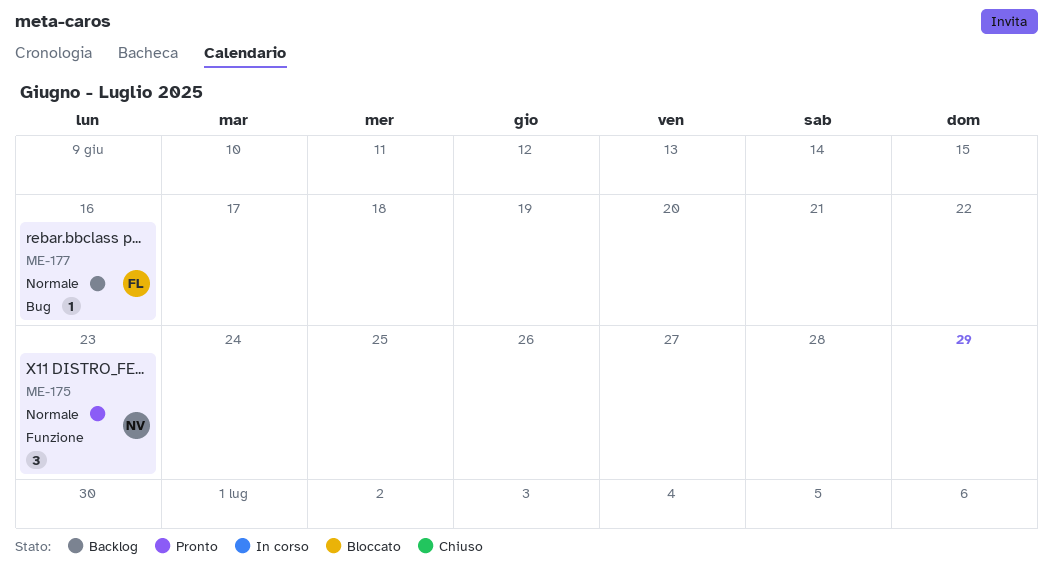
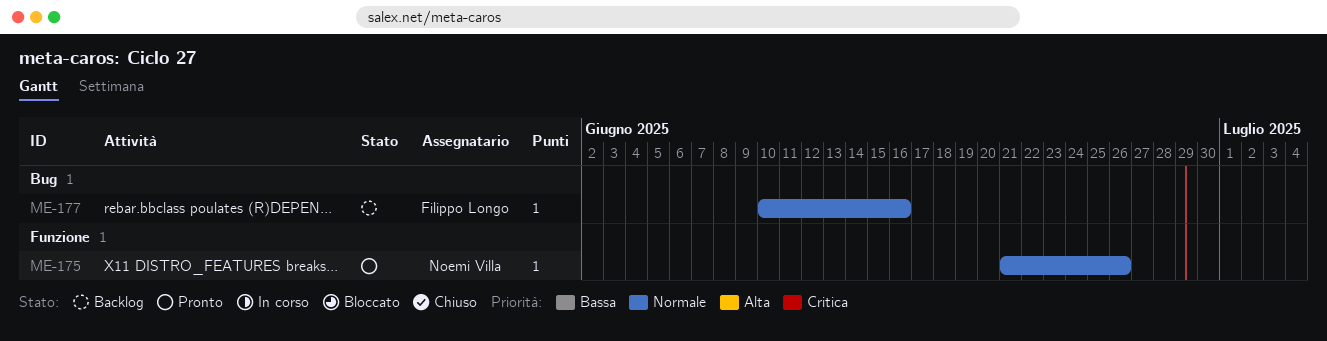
ME-175, estimate: 3 -> 1
ME-175, due: Jun 23 -> Jun 26

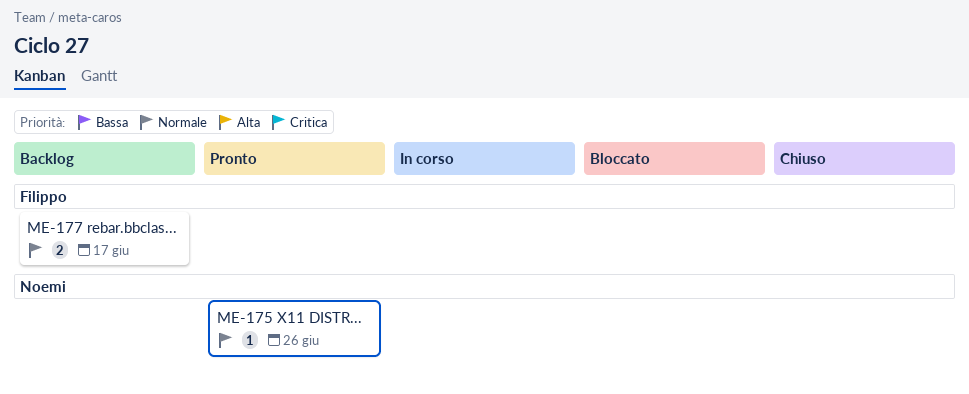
ME-177, estimate: 1 -> 2
ME-177, due: Jun 16 -> Jun 17

